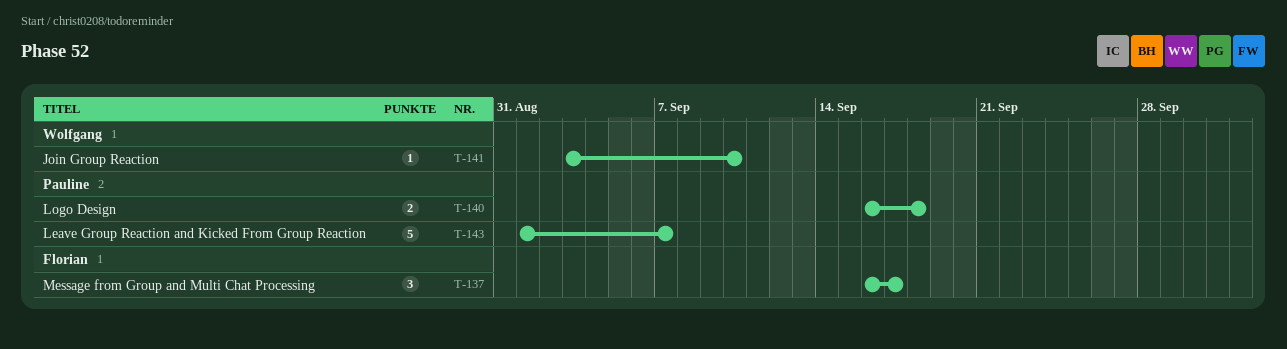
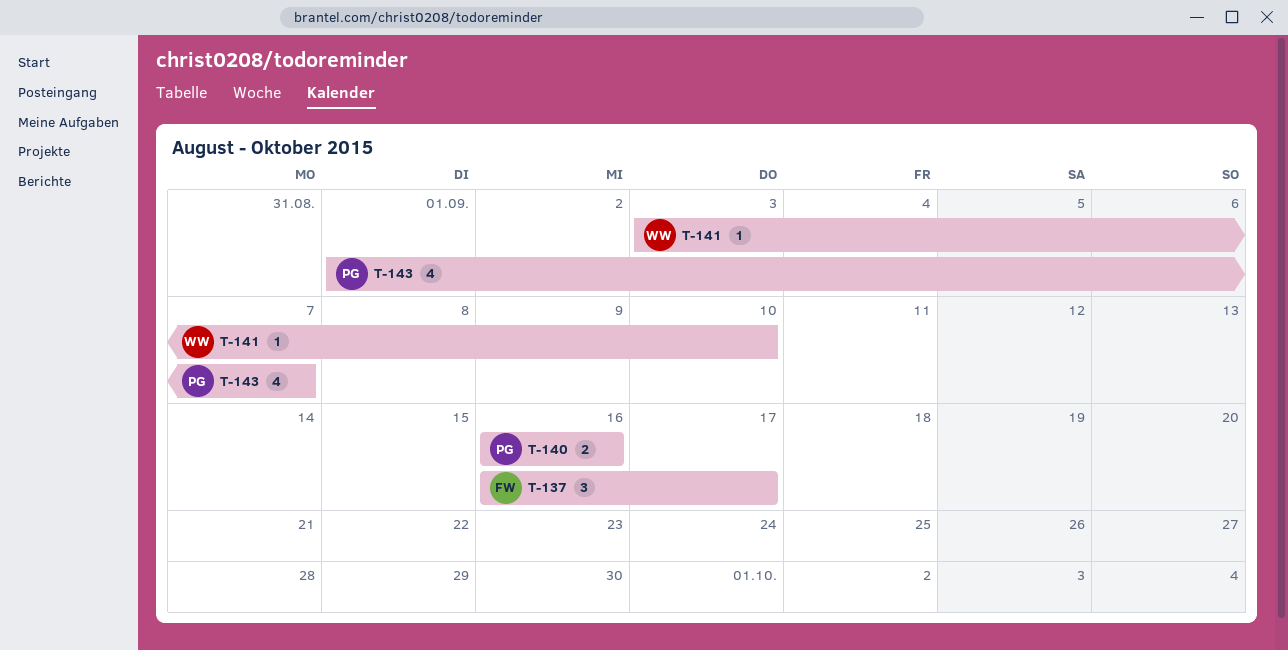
T-140, due: Sep 18 -> Sep 16
T-143, estimate: 5 -> 4

